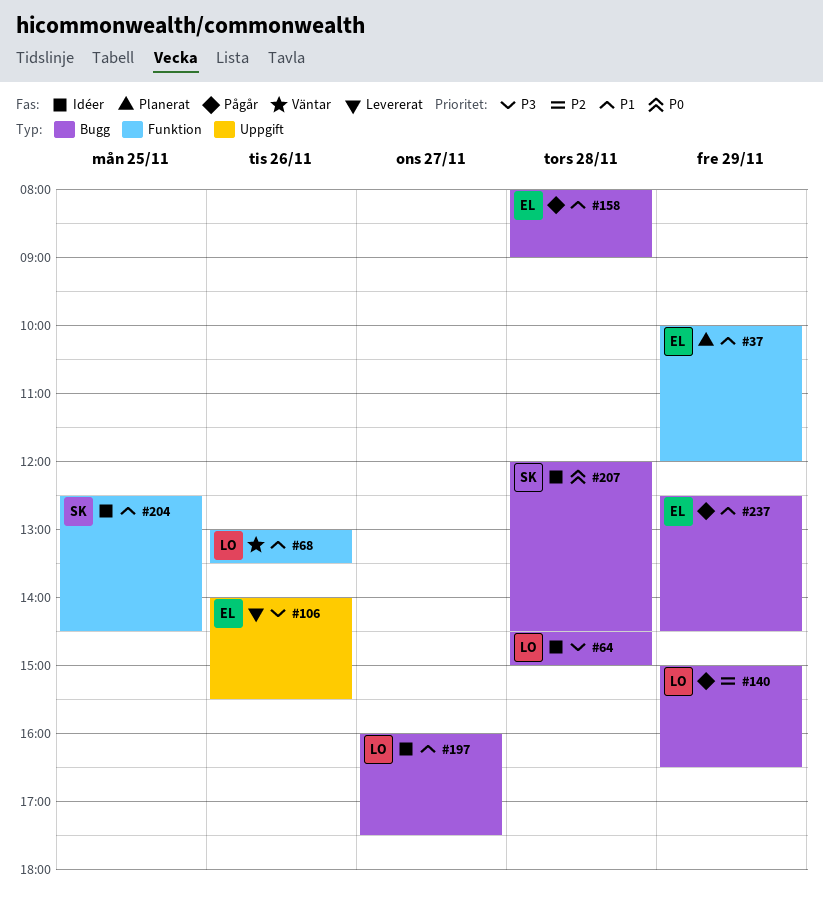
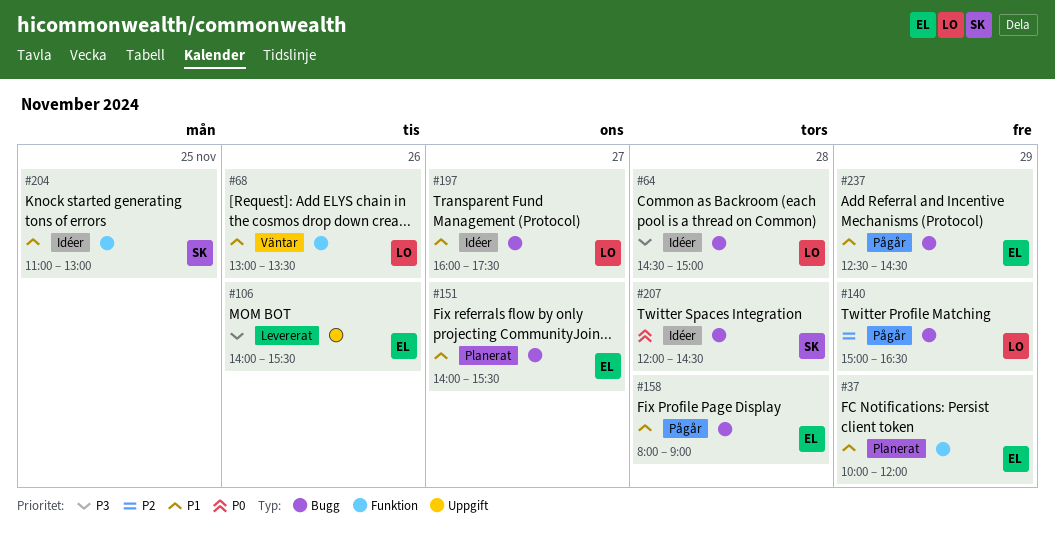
#151: none -> present
#204, begins: 12:30 -> 11:00
#204, ends: 14:30 -> 13:00

